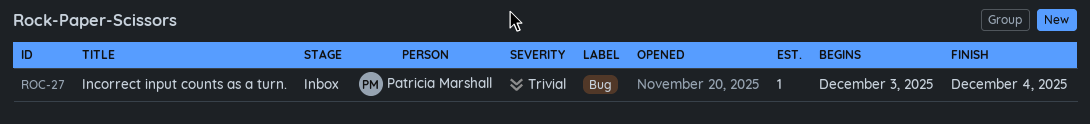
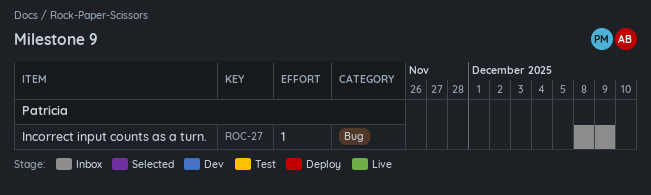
ROC-27, start: Dec 3 -> Dec 8
ROC-27, due: Dec 4 -> Dec 9

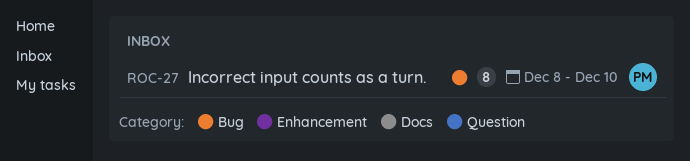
ROC-27, estimate: 1 -> 8
ROC-27, due: Dec 9 -> Dec 10

